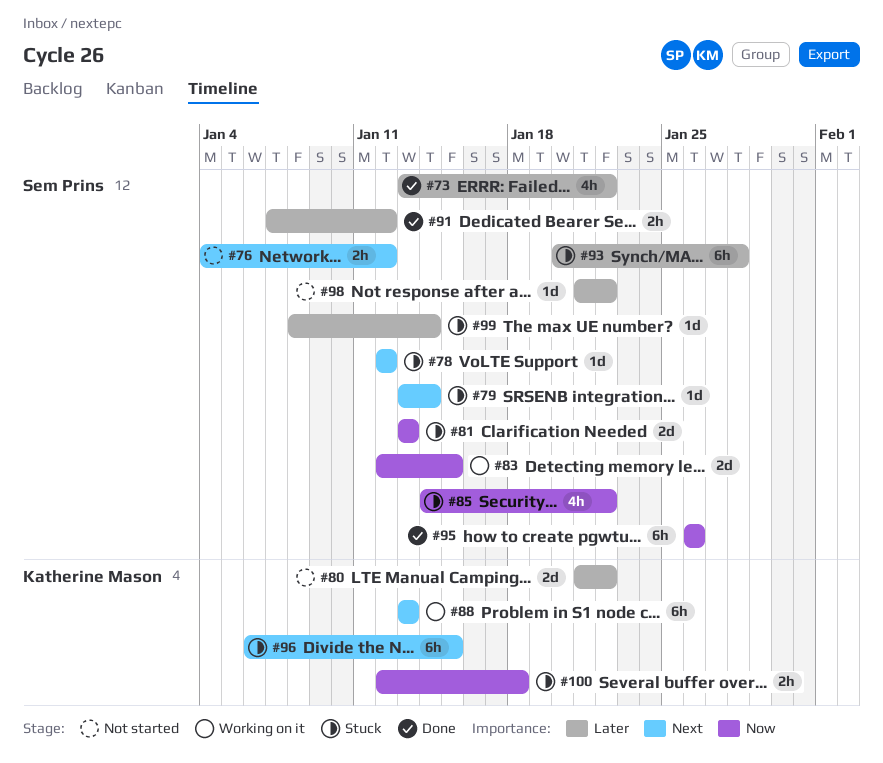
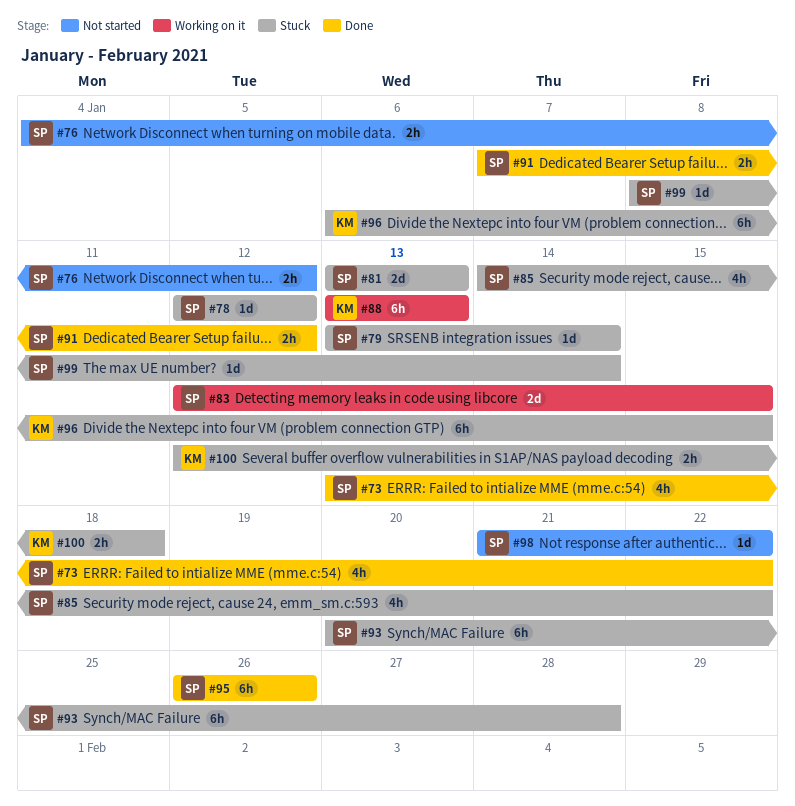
#80: present -> none

